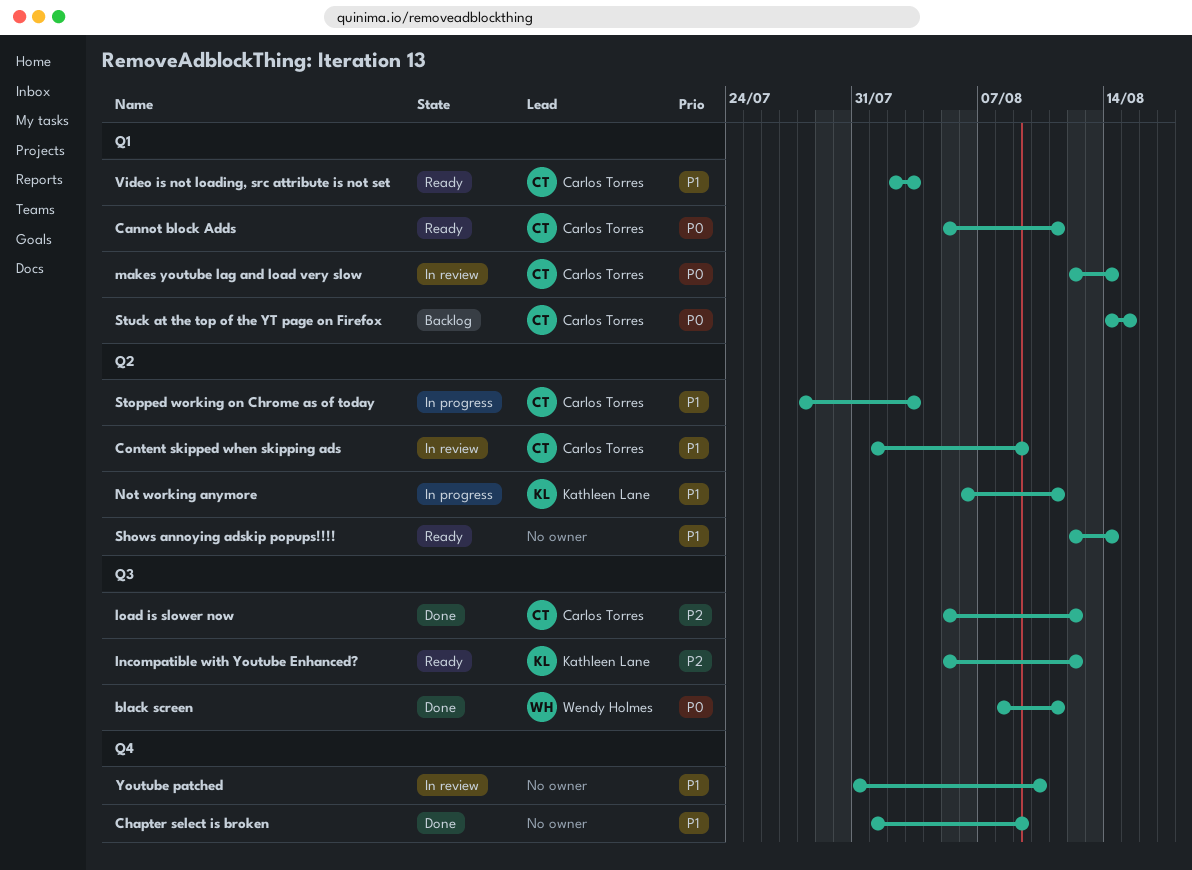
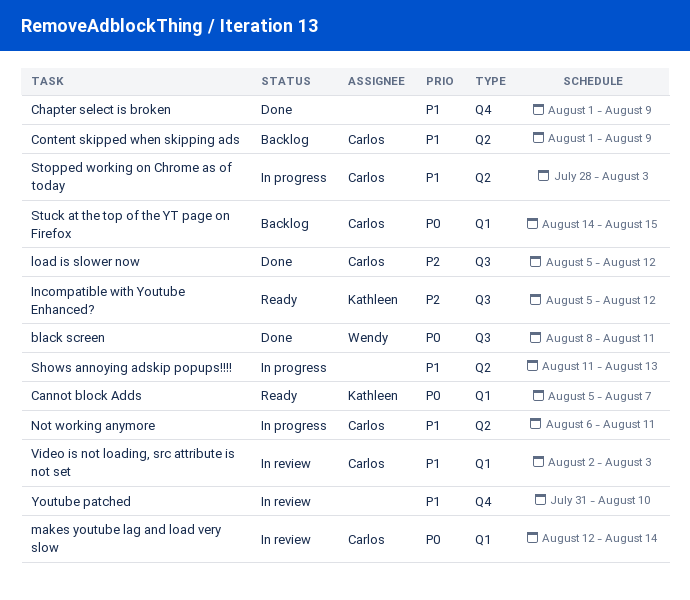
Cannot block Adds, owner: Carlos Torres -> Kathleen Lane
Cannot block Adds, due: Aug 11 -> Aug 7
Content skipped when skipping ads, status: In review -> Backlog
Not working anymore, owner: Kathleen Lane -> Carlos Torres
Shows annoying adskip popups!!!!, status: Ready -> In progress
Shows annoying adskip popups!!!!, start: Aug 12 -> Aug 11
Shows annoying adskip popups!!!!, due: Aug 14 -> Aug 13
Video is not loading, src attribute is not set, status: Ready -> In review

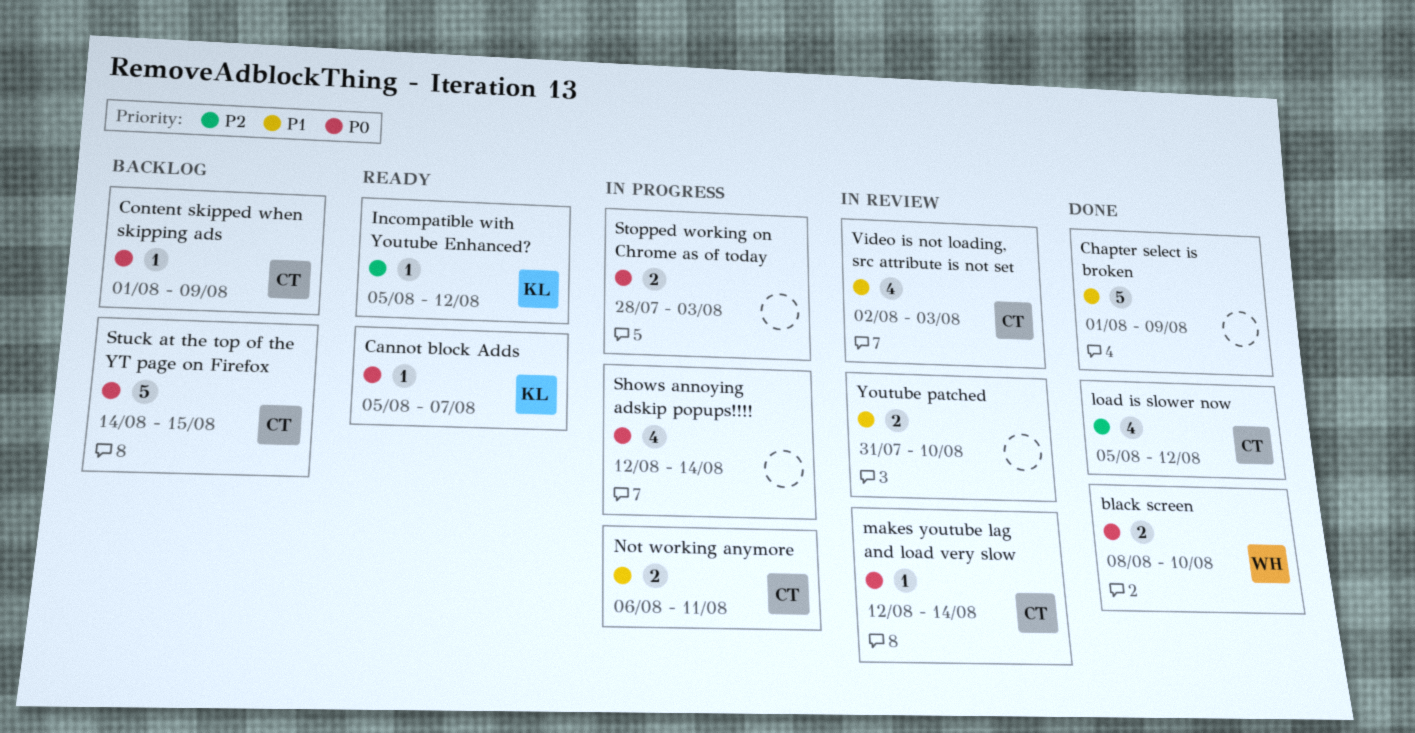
black screen, due: Aug 11 -> Aug 10
Content skipped when skipping ads, priority: P1 -> P0
Shows annoying adskip popups!!!!, priority: P1 -> P0
Shows annoying adskip popups!!!!, start: Aug 11 -> Aug 12
Shows annoying adskip popups!!!!, due: Aug 13 -> Aug 14
Stopped working on Chrome as of today, owner: Carlos -> none
Stopped working on Chrome as of today, priority: P1 -> P0

